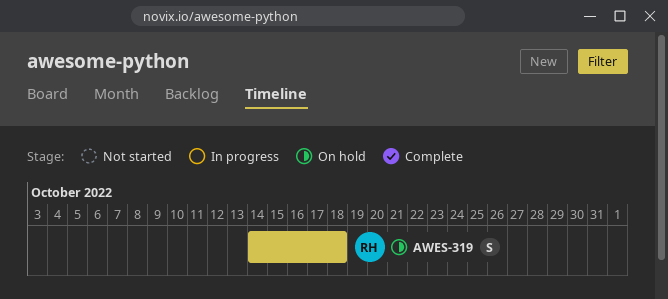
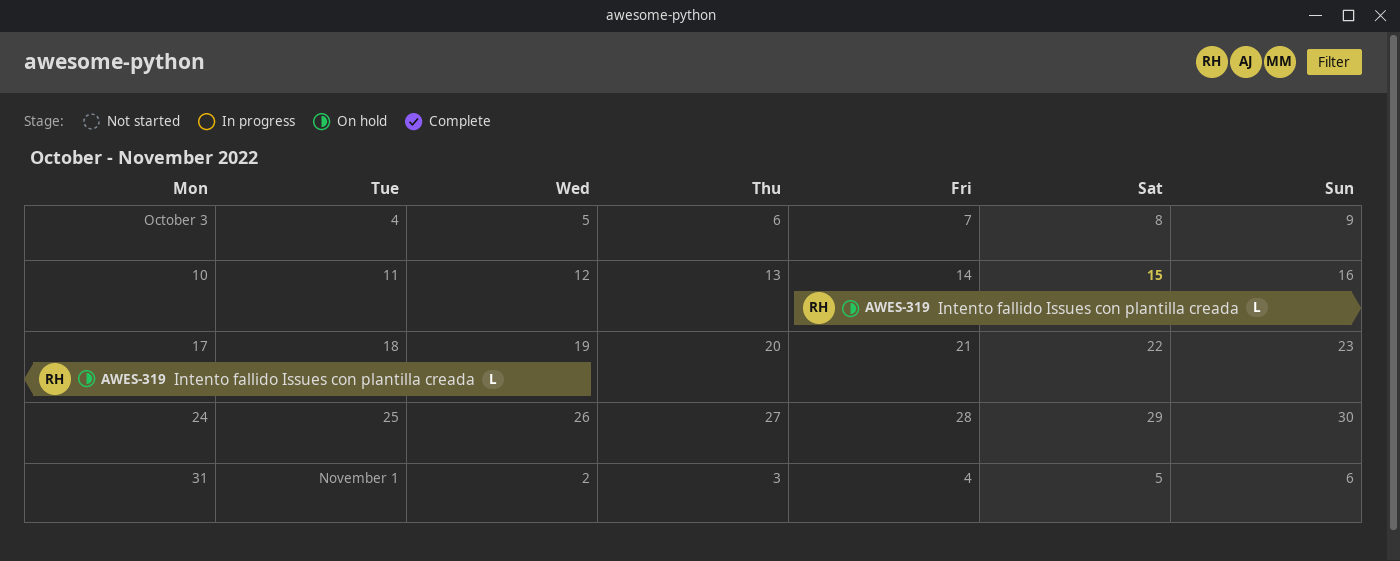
AWES-319, estimate: S -> L
AWES-319, due: Oct 18 -> Oct 19

